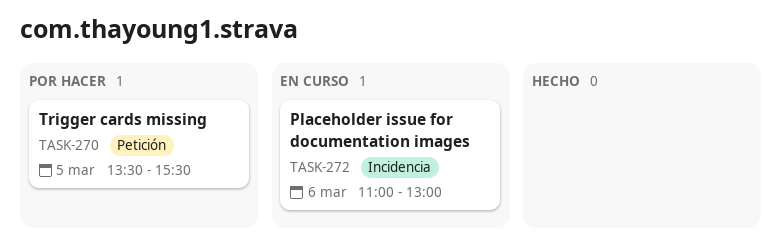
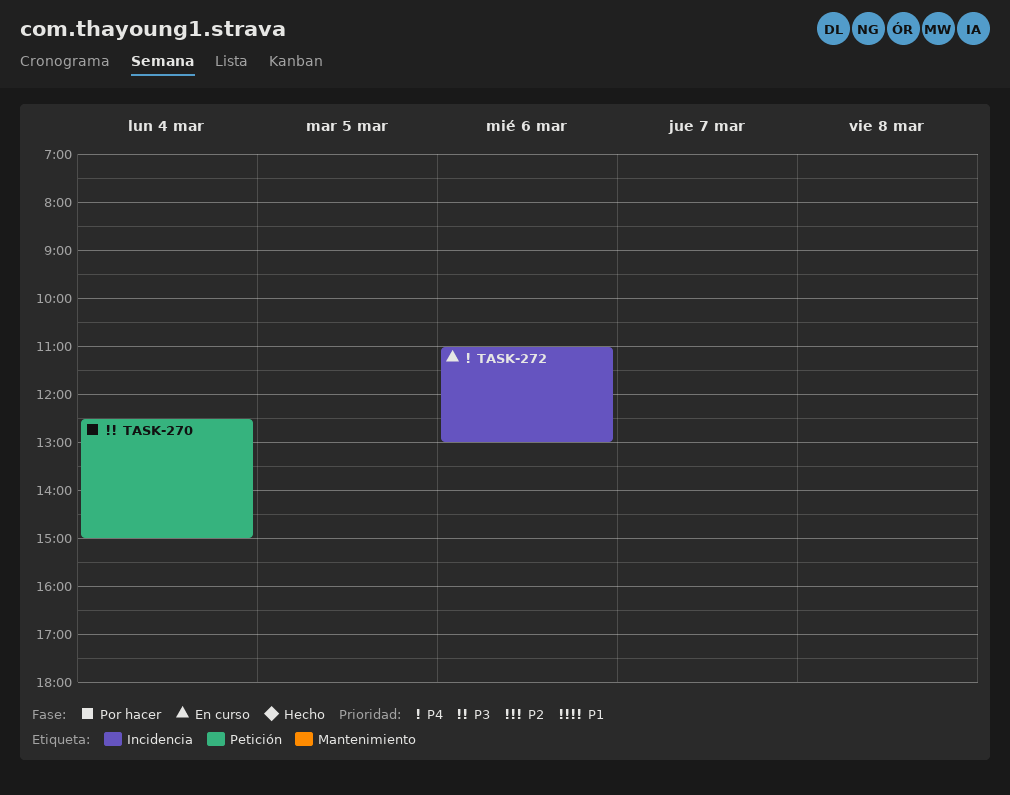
TASK-270, day: Mar 5 -> Mar 4
TASK-270, begins: 13:30 -> 12:30
TASK-270, ends: 15:30 -> 15:00

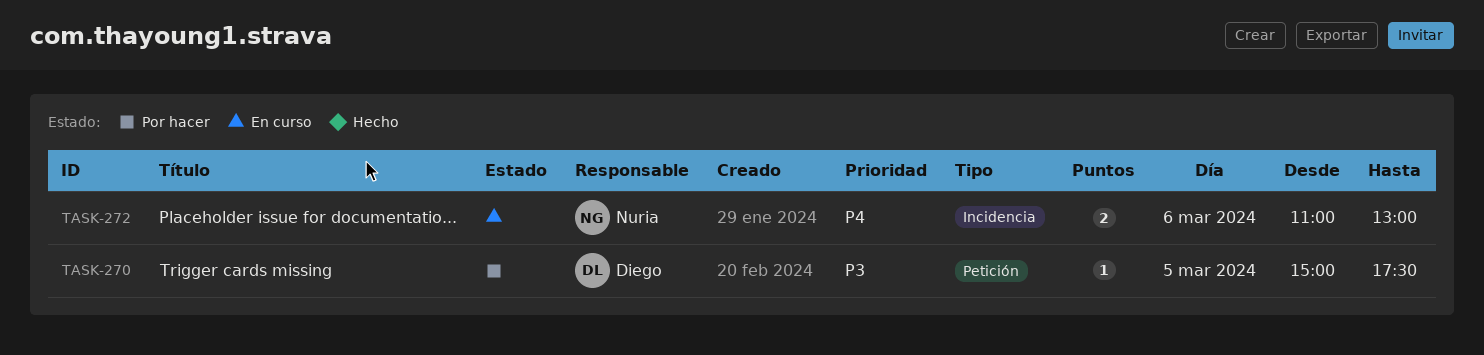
TASK-270, day: Mar 4 -> Mar 5
TASK-270, begins: 12:30 -> 15:00
TASK-270, ends: 15:00 -> 17:30

